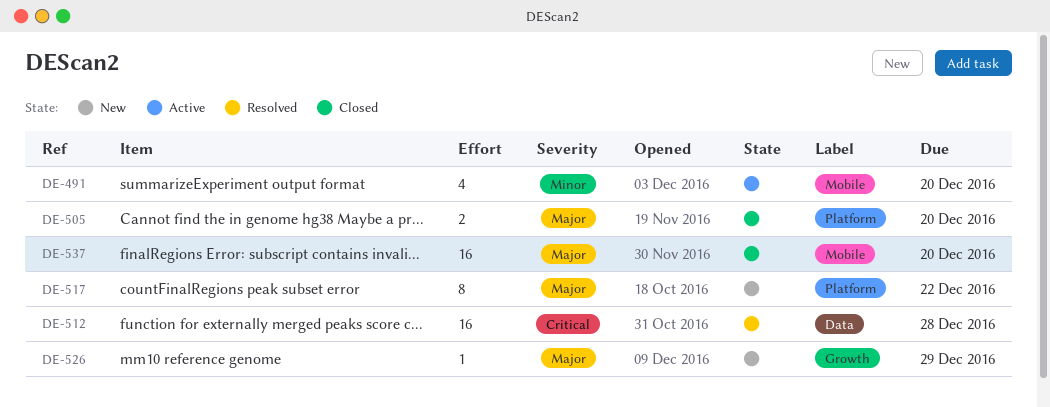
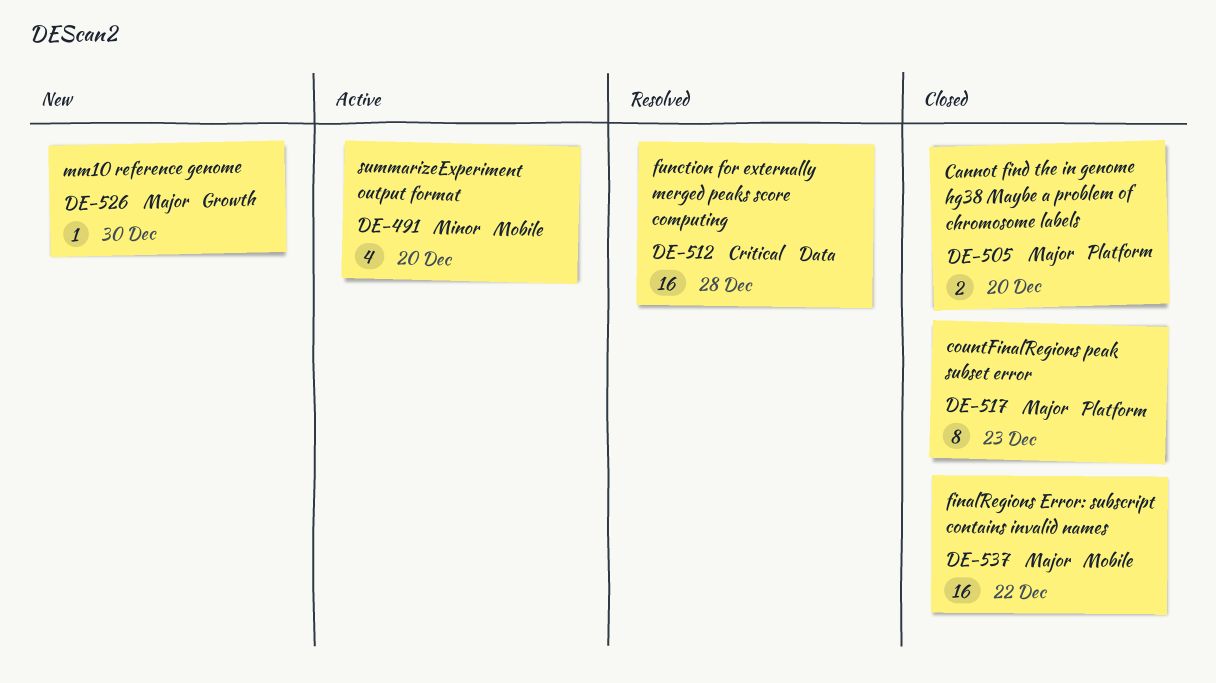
DE-517, status: New -> Closed
DE-517, due: Dec 22 -> Dec 23
DE-526, due: Dec 29 -> Dec 30
DE-537, due: Dec 20 -> Dec 22

